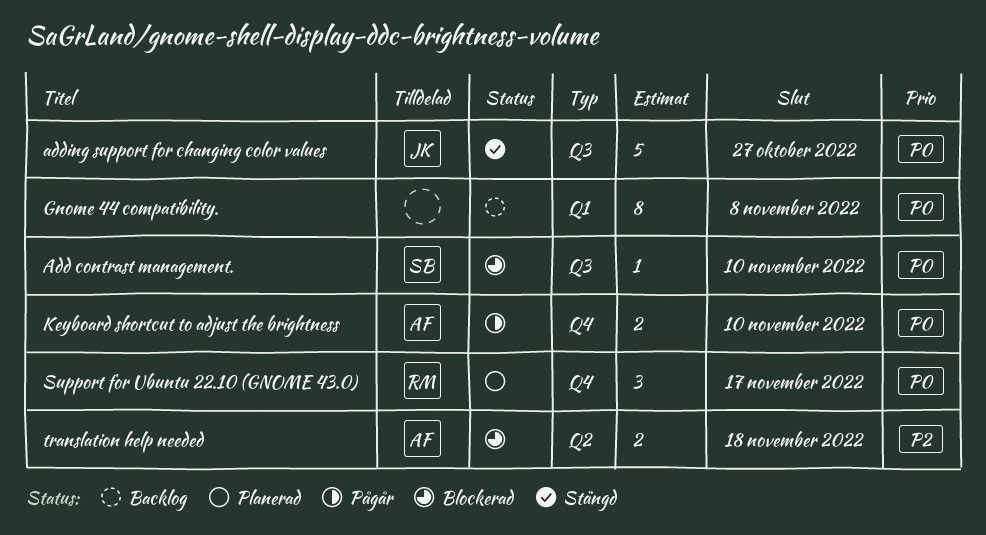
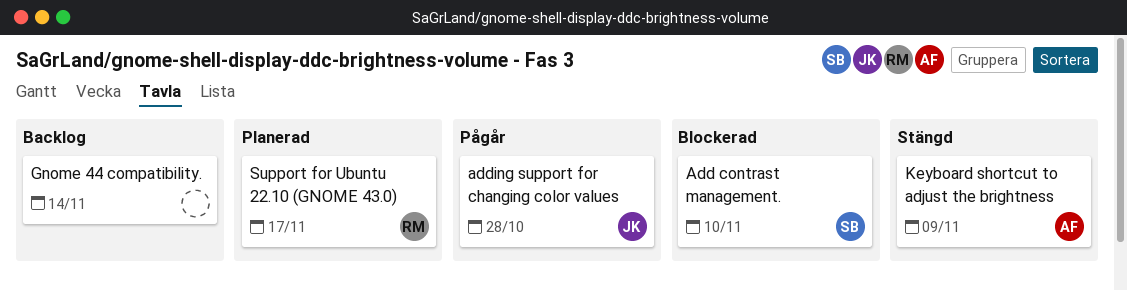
adding support for changing color values, status: Stängd -> Pågår
adding support for changing color values, due: Oct 27 -> Oct 28
Gnome 44 compatibility., due: Nov 8 -> Nov 14
Keyboard shortcut to adjust the brightness, status: Pågår -> Stängd
Keyboard shortcut to adjust the brightness, due: Nov 10 -> Nov 9
translation help needed: present -> none

